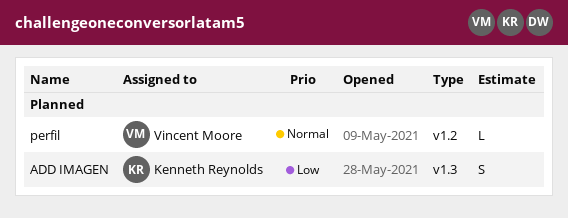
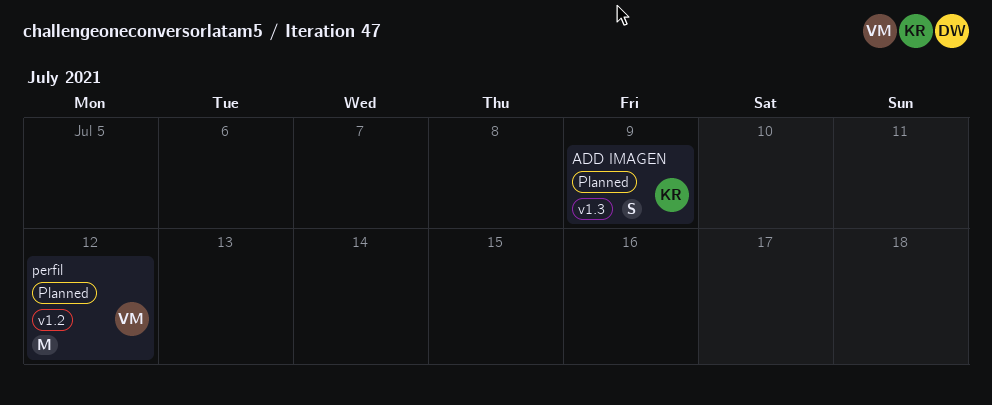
perfil, estimate: L -> M

